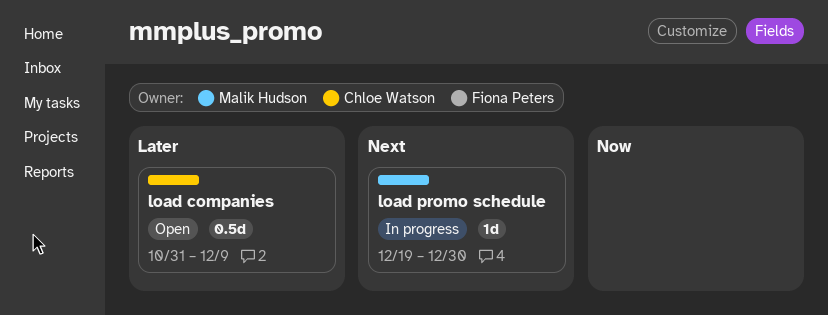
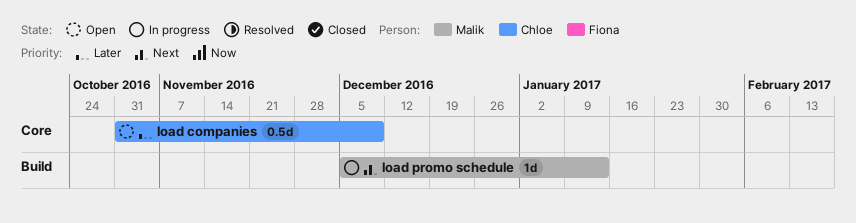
load promo schedule, start: Dec 19 -> Dec 5
load promo schedule, due: Dec 30 -> Jan 13

